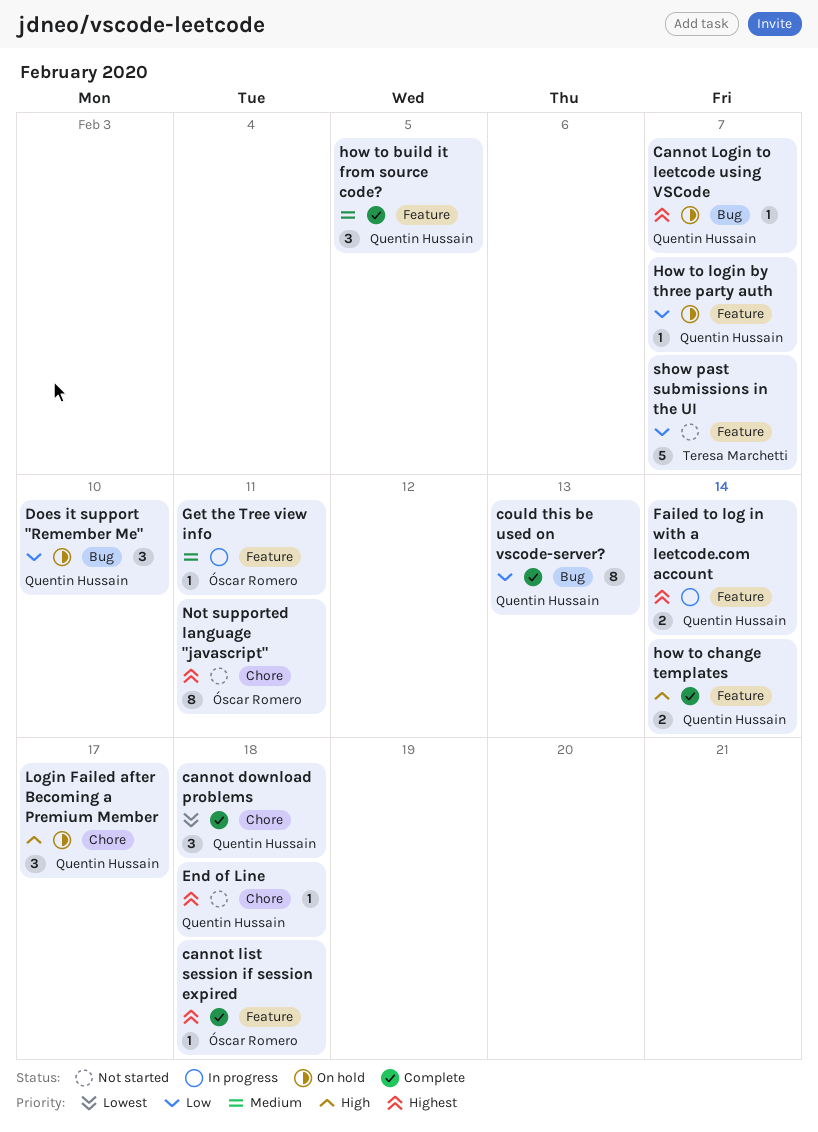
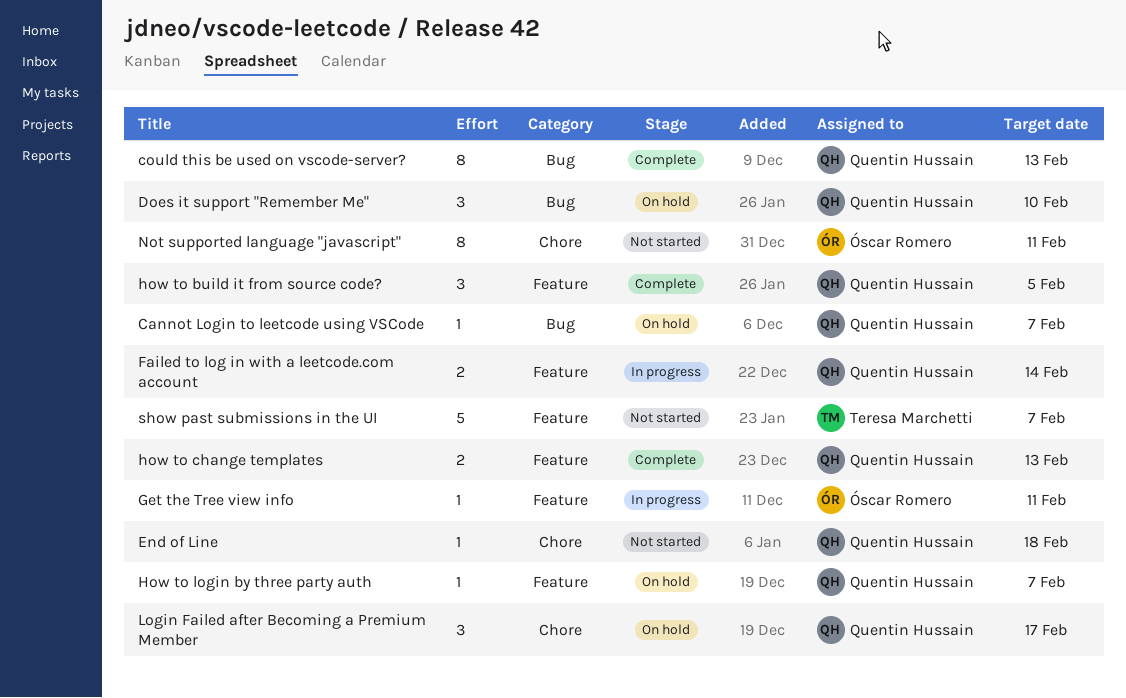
cannot download problems: present -> none
cannot list session if session expired: present -> none
how to change templates, due: Feb 14 -> Feb 13

